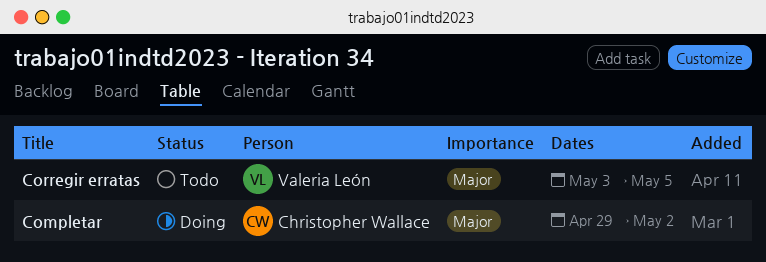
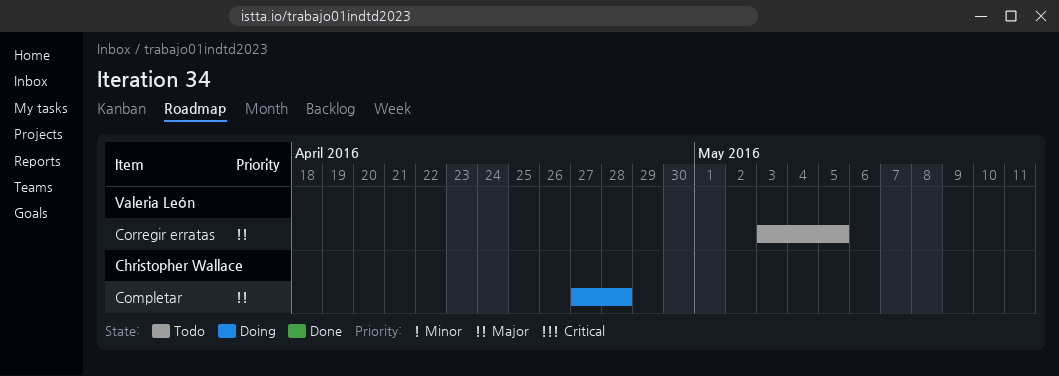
Completar, start: Apr 29 -> Apr 27
Completar, due: May 2 -> Apr 28

